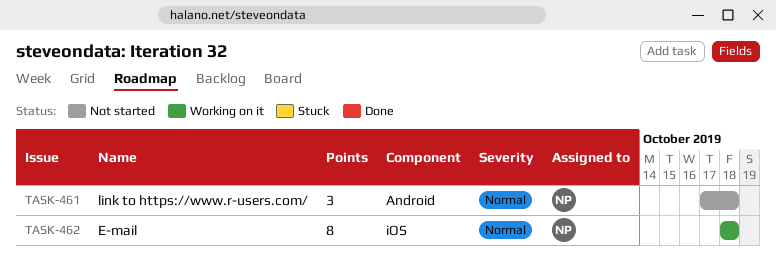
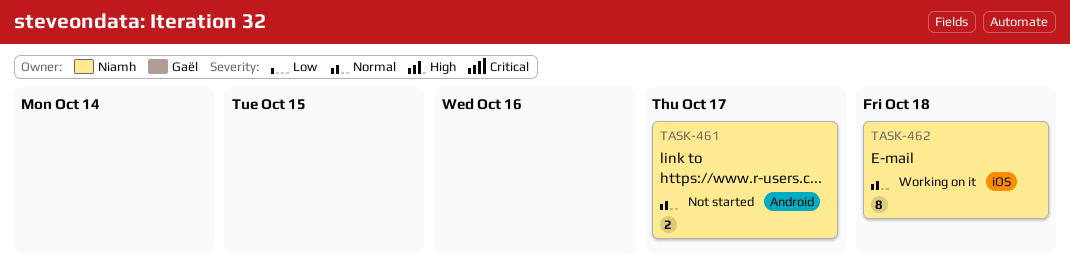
TASK-461, estimate: 3 -> 2
TASK-461, due: Oct 18 -> Oct 17

